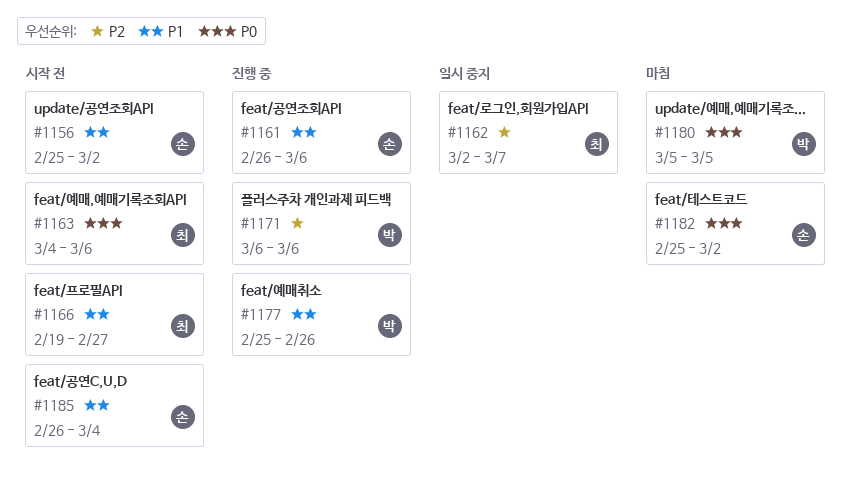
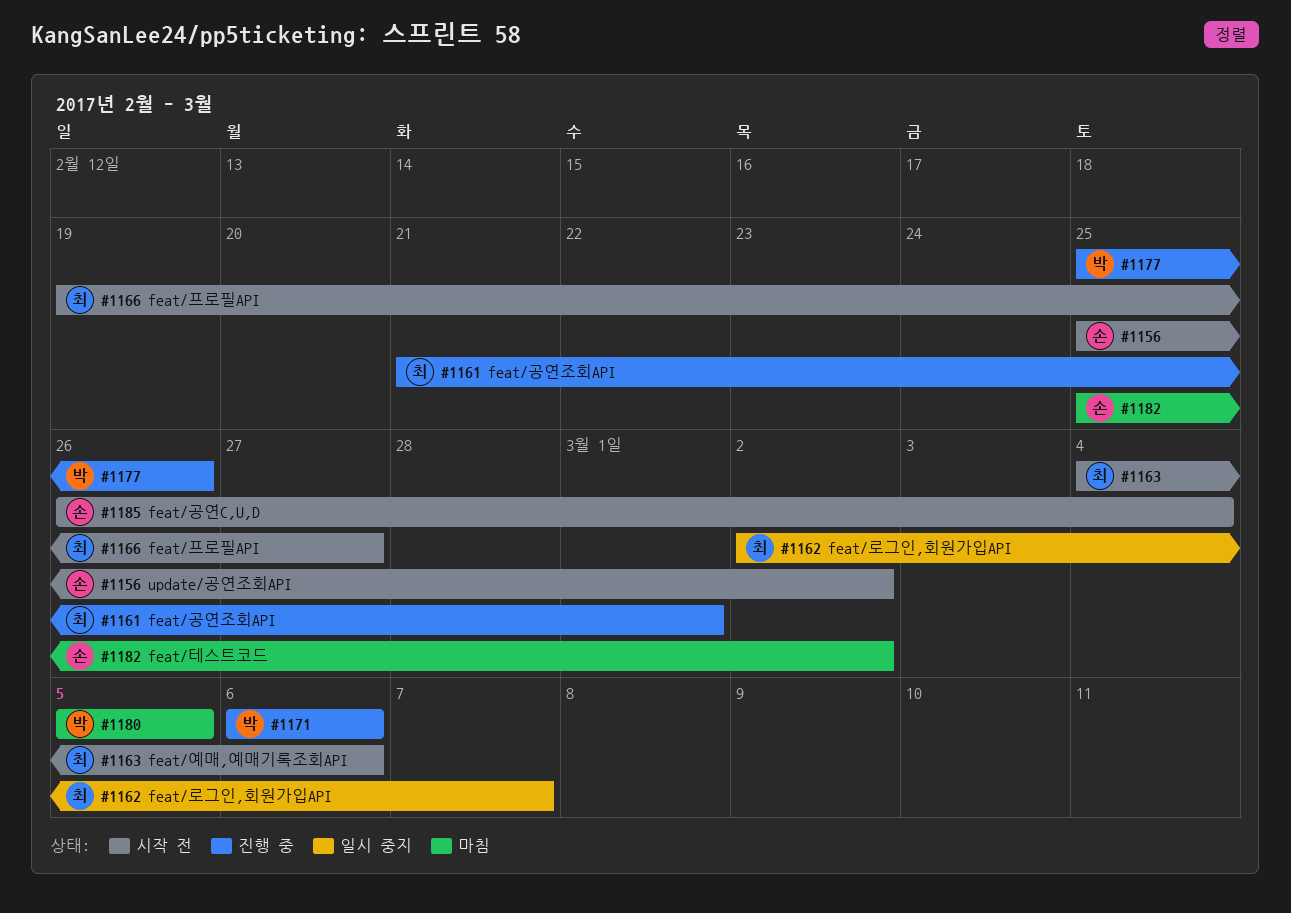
#1161, owner: 손 -> 최
#1161, start: Feb 26 -> Feb 21
#1161, due: Mar 6 -> Mar 1

